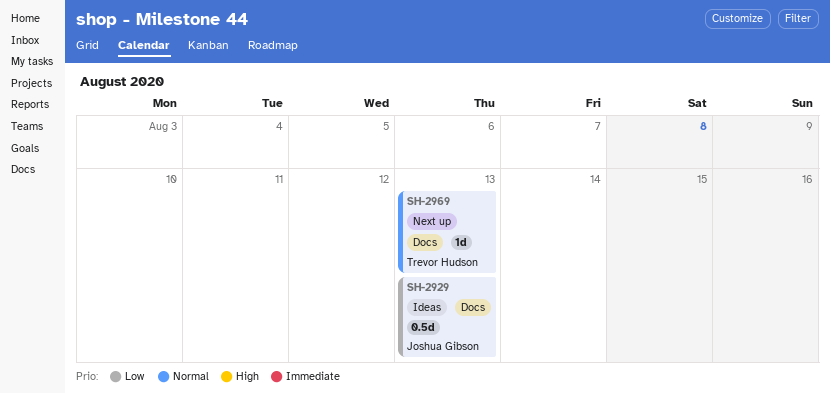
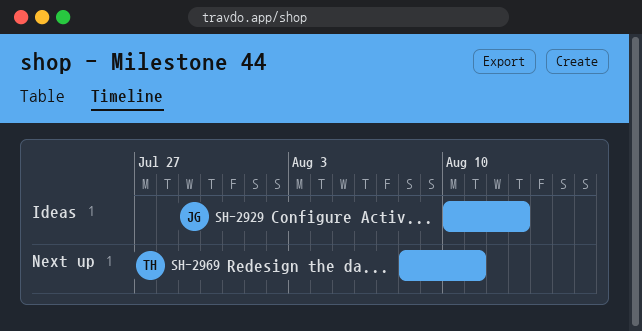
SH-2969, due: Aug 13 -> Aug 11

